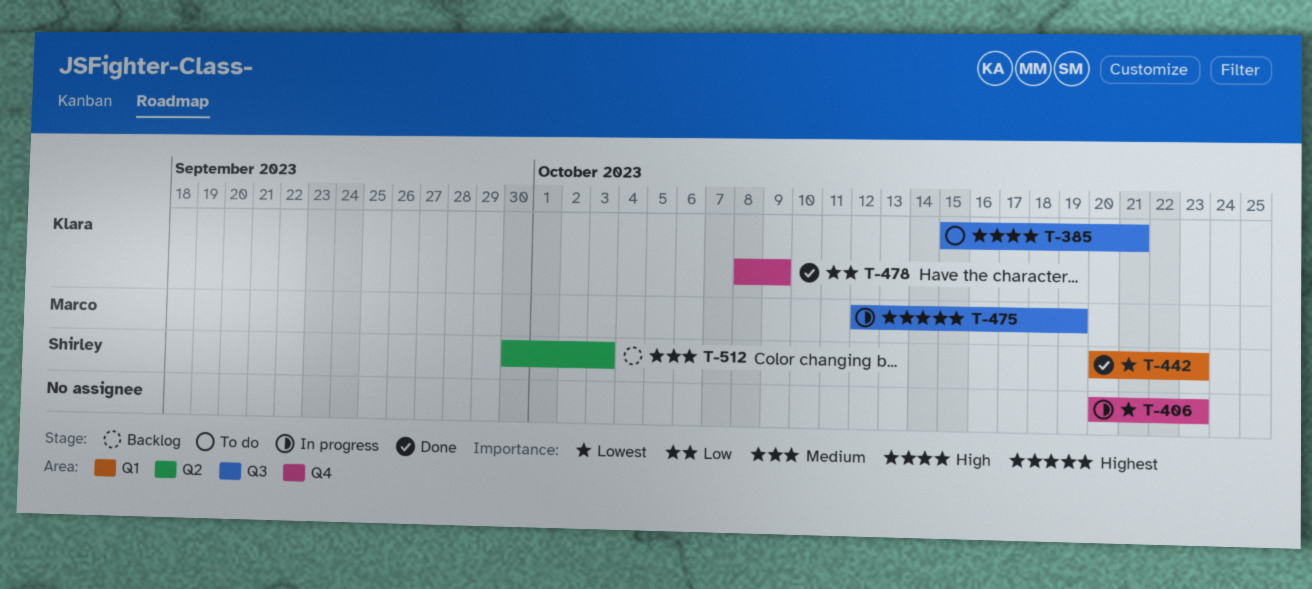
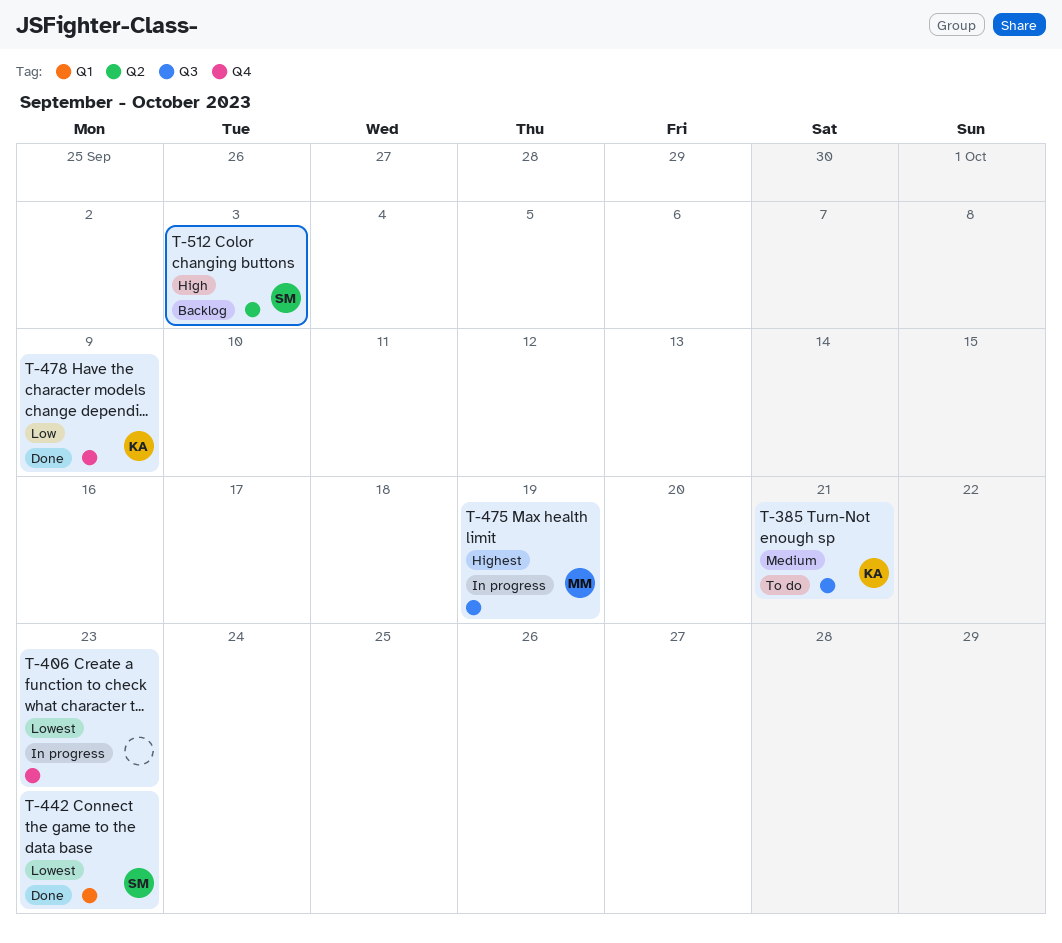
T-385, priority: High -> Medium
T-512, priority: Medium -> High

